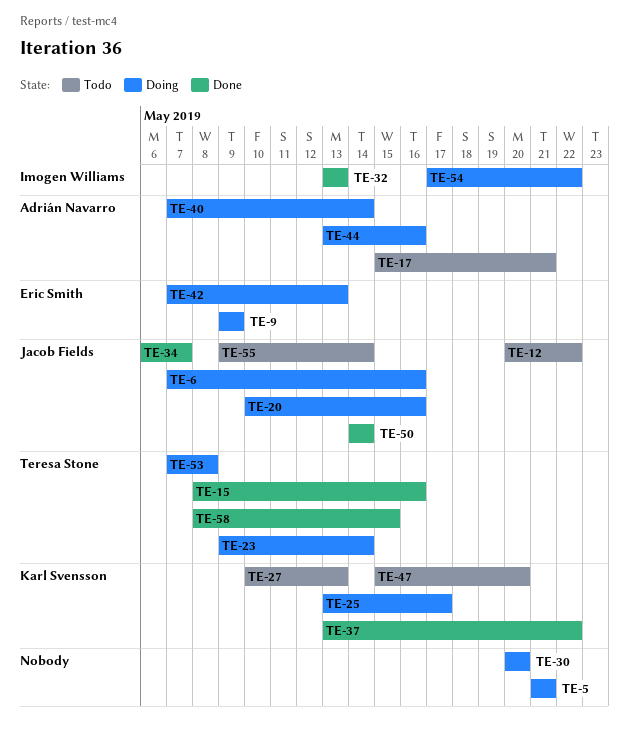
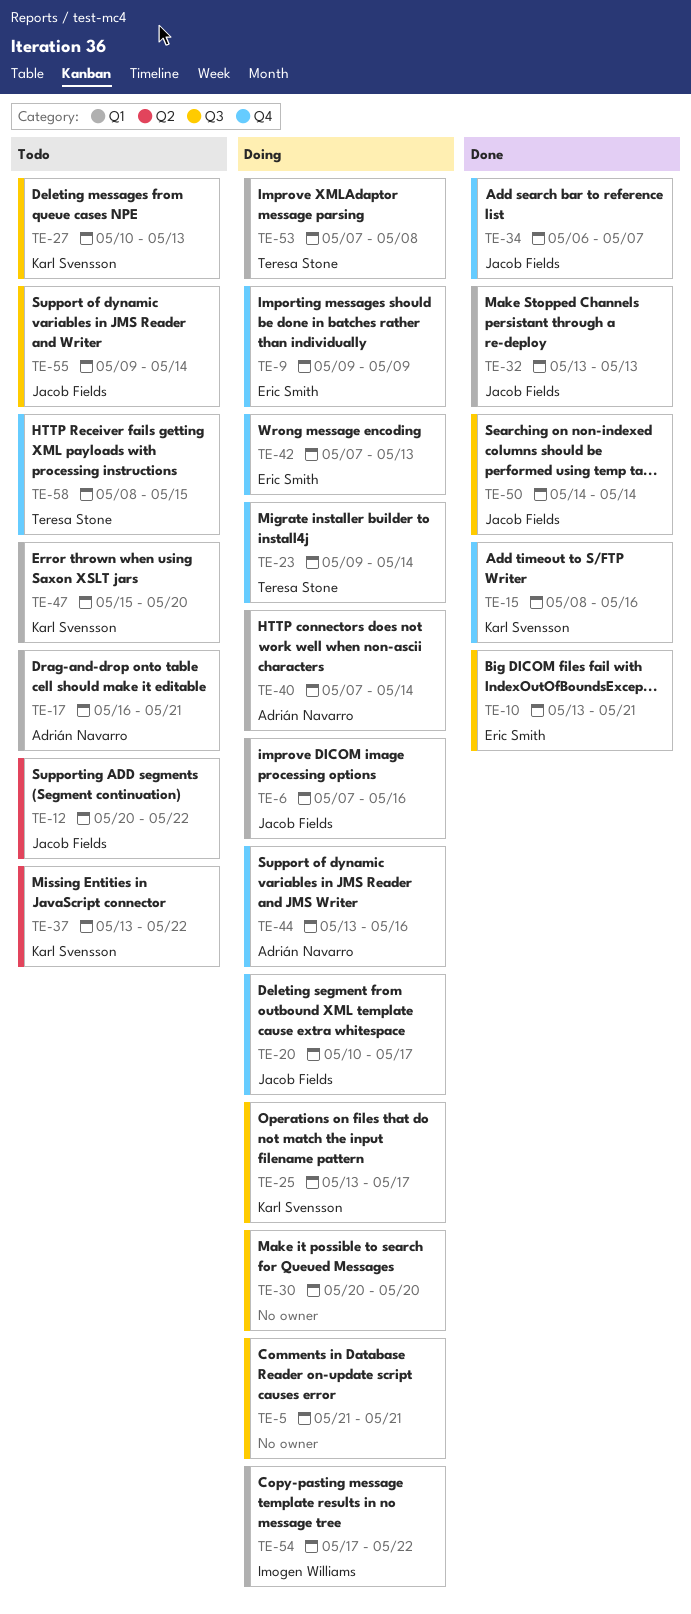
TE-10: none -> present
TE-15, owner: Teresa Stone -> Karl Svensson
TE-17, start: May 15 -> May 16
TE-20, due: May 16 -> May 17
TE-32, owner: Imogen Williams -> Jacob Fields
TE-37, status: Done -> Todo
TE-58, status: Done -> Todo

